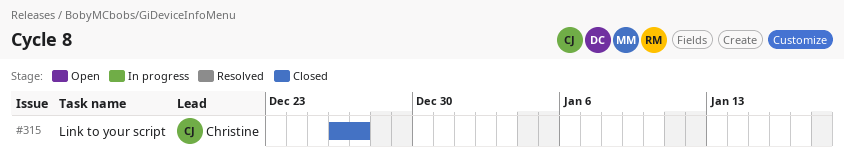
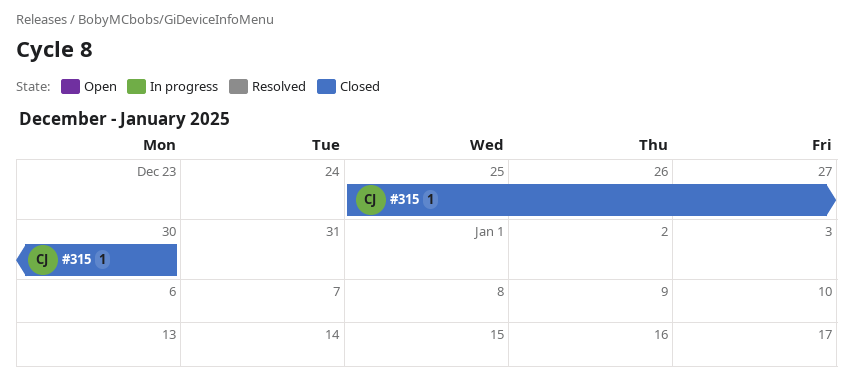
#315, start: Dec 26 -> Dec 25
#315, due: Dec 27 -> Dec 30

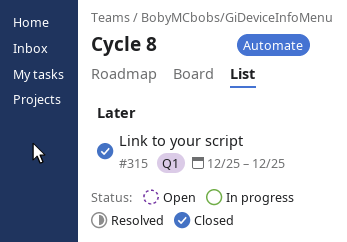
#315, due: Dec 30 -> Dec 25

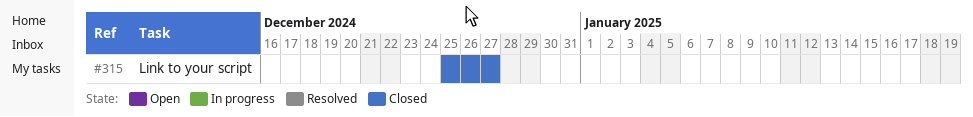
#315, due: Dec 25 -> Dec 27

